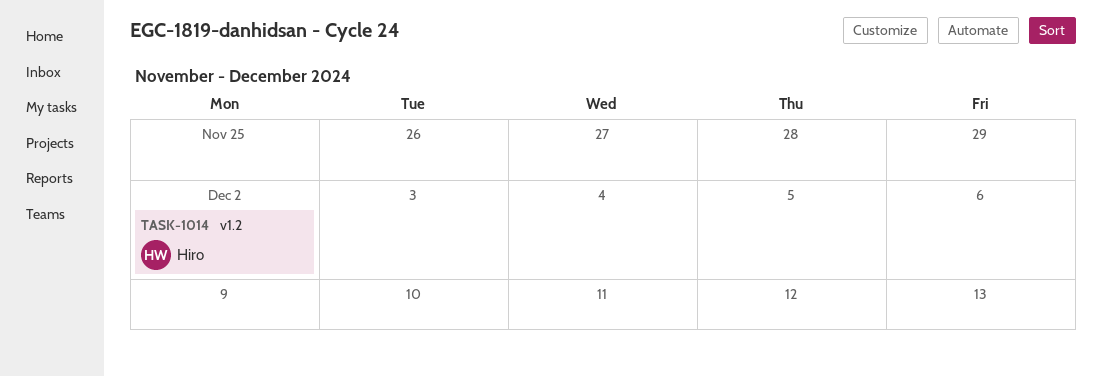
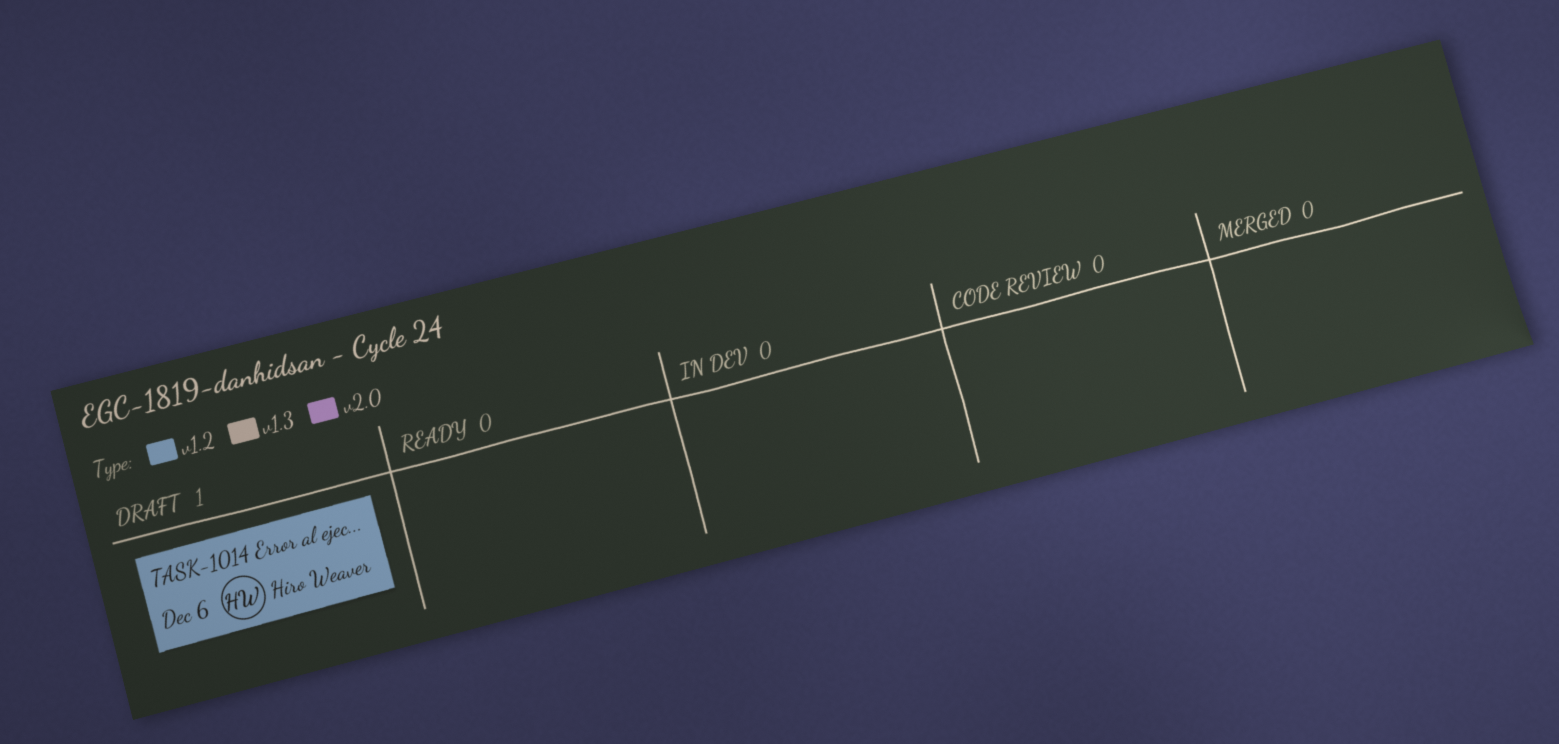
TASK-1014, due: Dec 2 -> Dec 6

